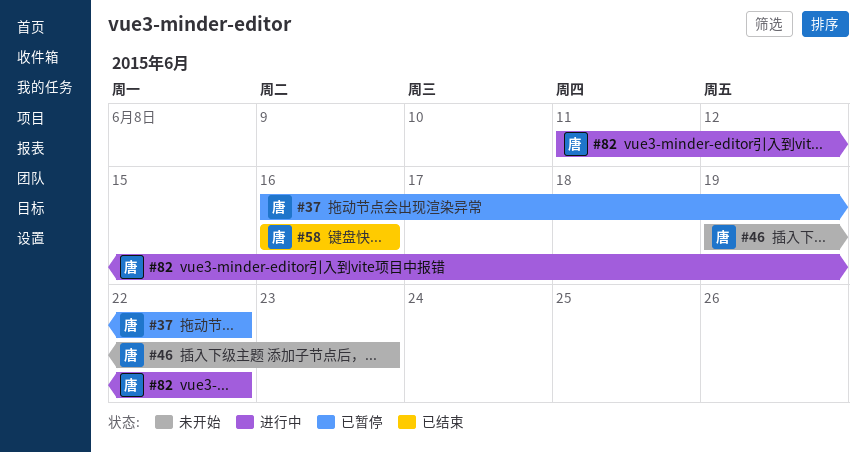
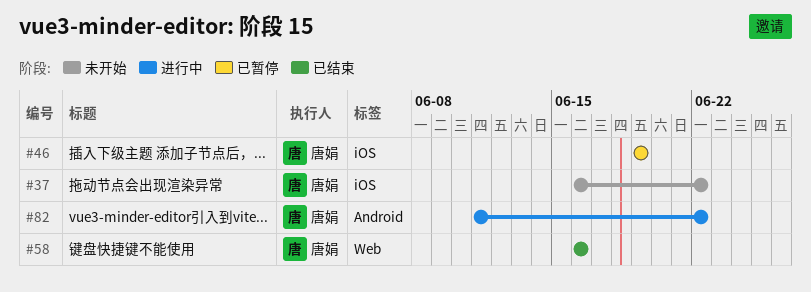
#37, status: 已暂停 -> 未开始
#46, status: 未开始 -> 已暂停
#46, due: Jun 23 -> Jun 19

